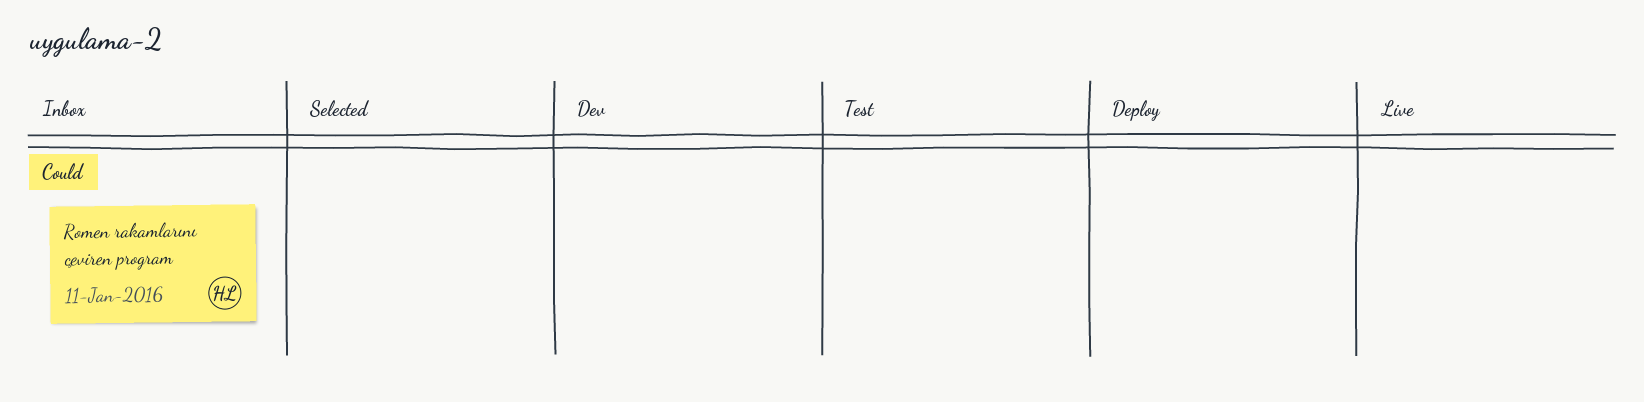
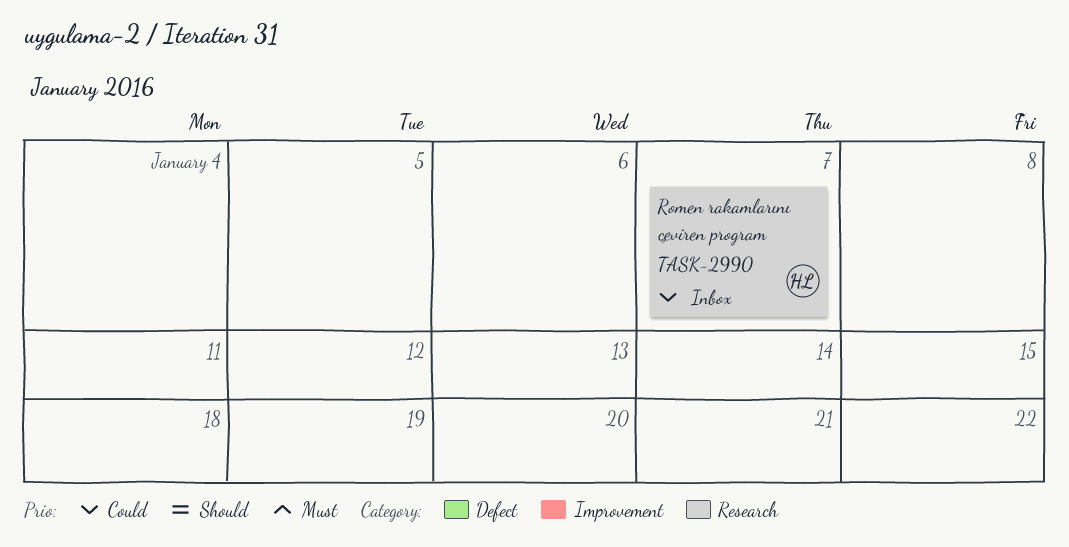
Romen rakamlarını çeviren program, due: Jan 11 -> Jan 7

